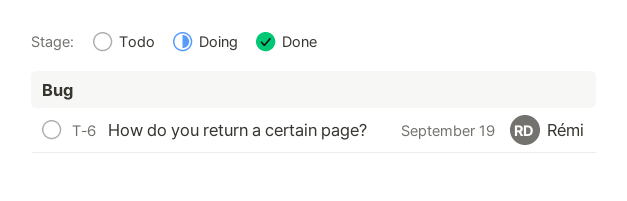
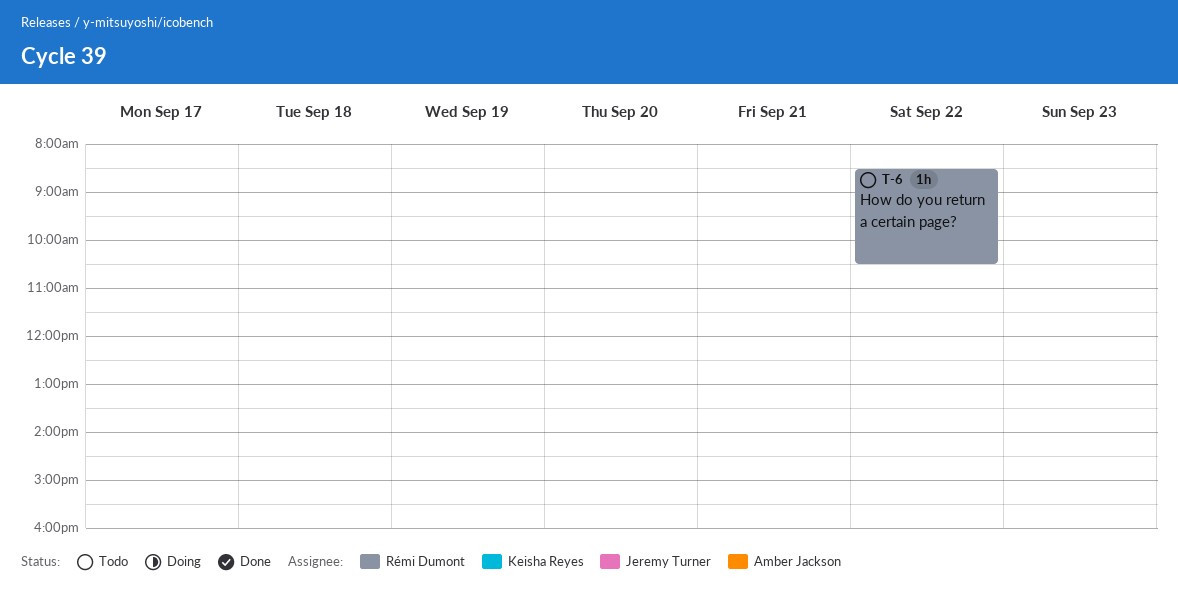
T-6, day: Sep 19 -> Sep 22

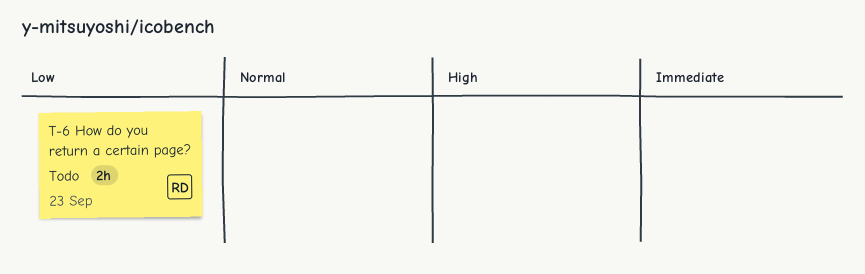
T-6, estimate: 1h -> 2h
T-6, day: Sep 22 -> Sep 23

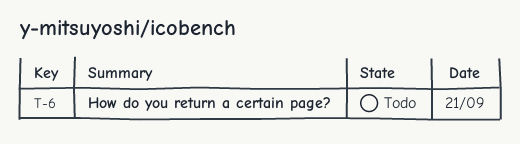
T-6, day: Sep 23 -> Sep 21

